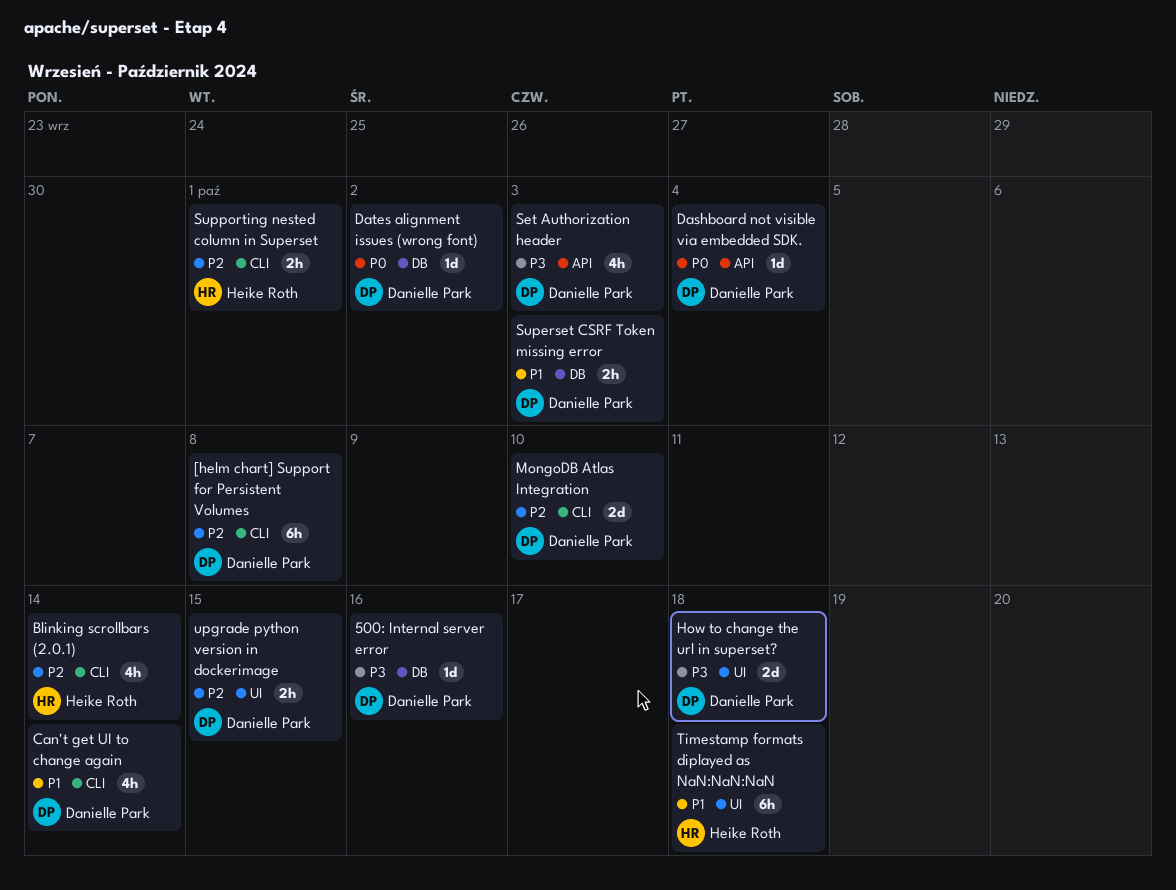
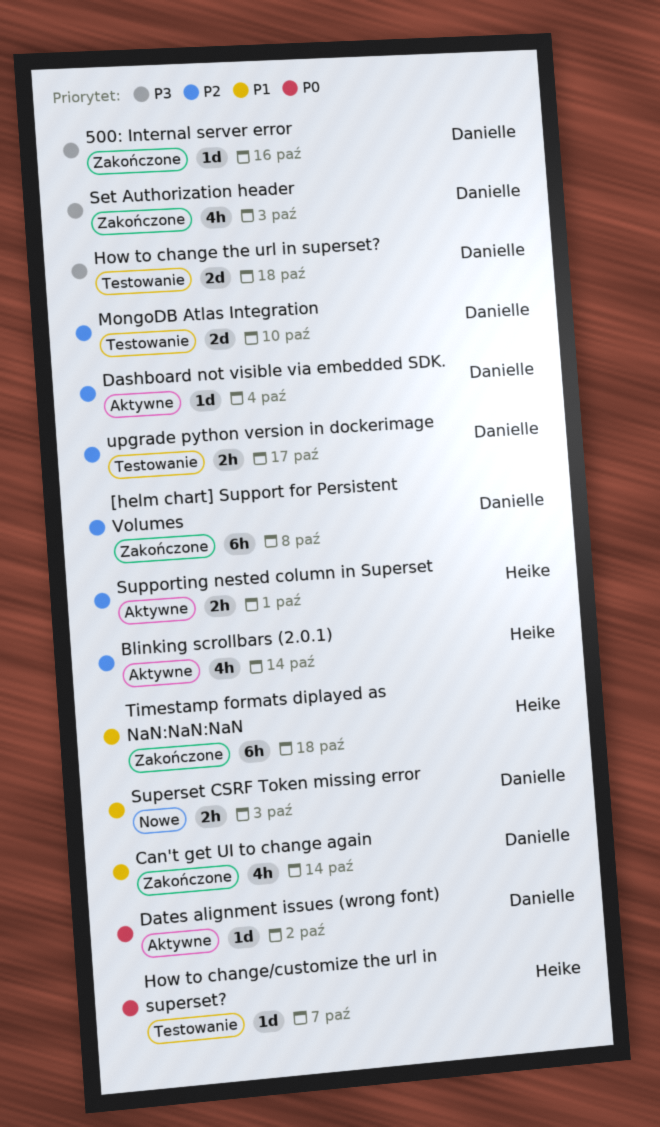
Dashboard not visible via embedded SDK., priority: P0 -> P2
How to change/customize the url in superset?: none -> present
upgrade python version in dockerimage, due: Oct 15 -> Oct 17

